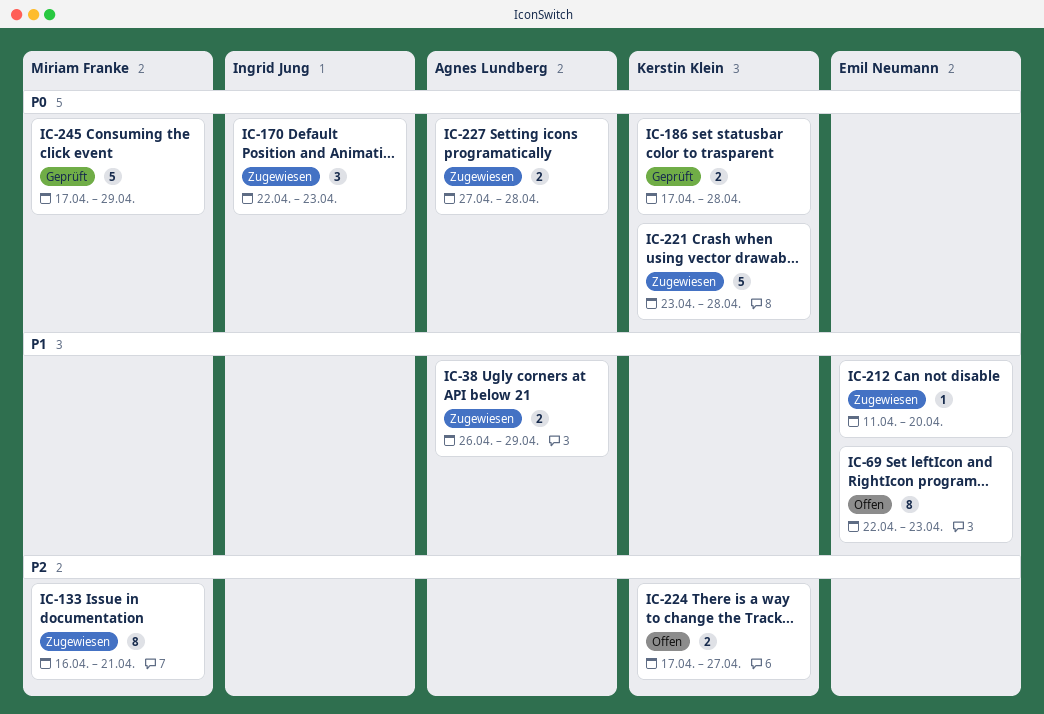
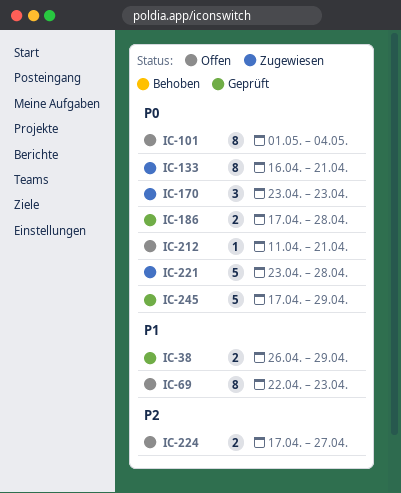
IC-38, status: Zugewiesen -> Geprüft
IC-101: none -> present
IC-133, priority: P2 -> P0
IC-170, start: Apr 22 -> Apr 23
IC-212, status: Zugewiesen -> Offen
IC-212, priority: P1 -> P0
IC-212, due: Apr 20 -> Apr 21
IC-227: present -> none

